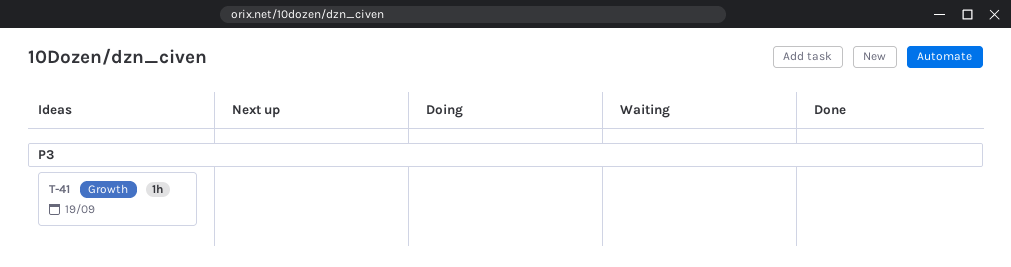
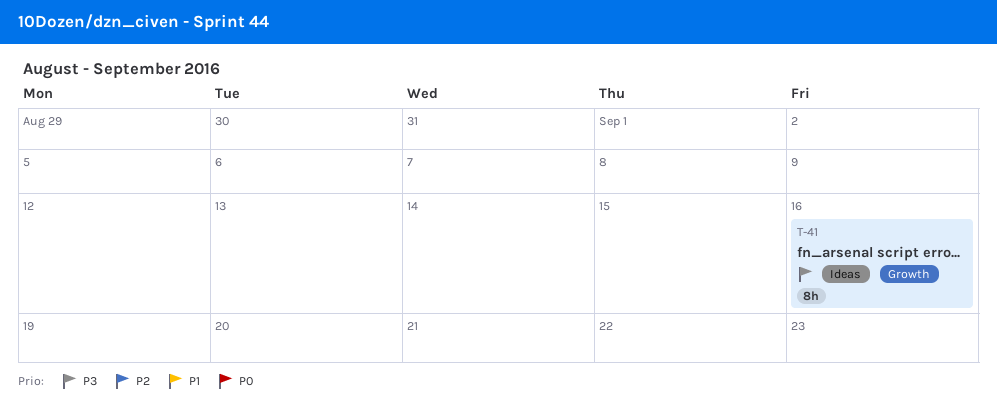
T-41, estimate: 1h -> 8h
T-41, due: Sep 19 -> Sep 16

